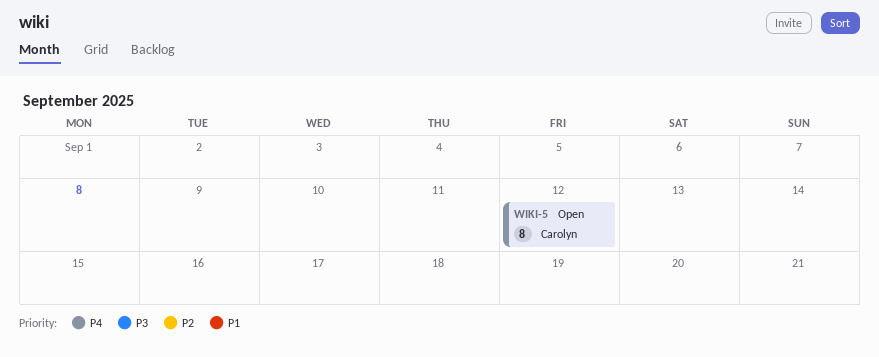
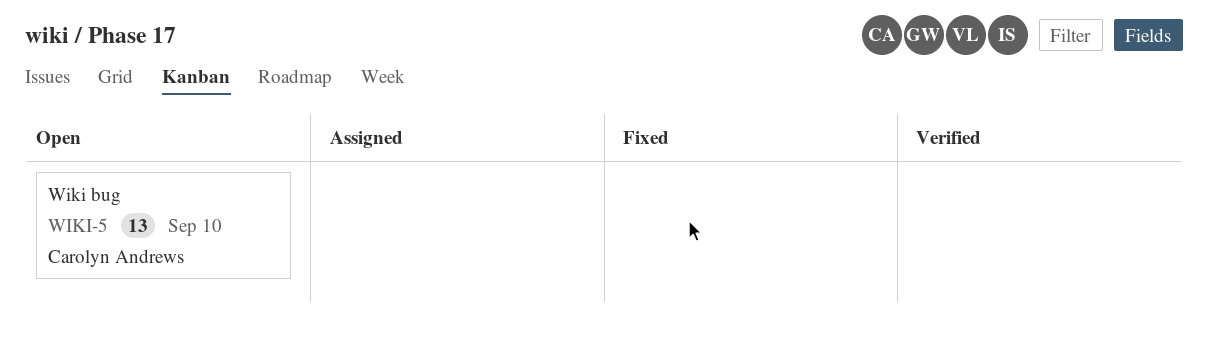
WIKI-5, estimate: 8 -> 13
WIKI-5, due: Sep 12 -> Sep 10

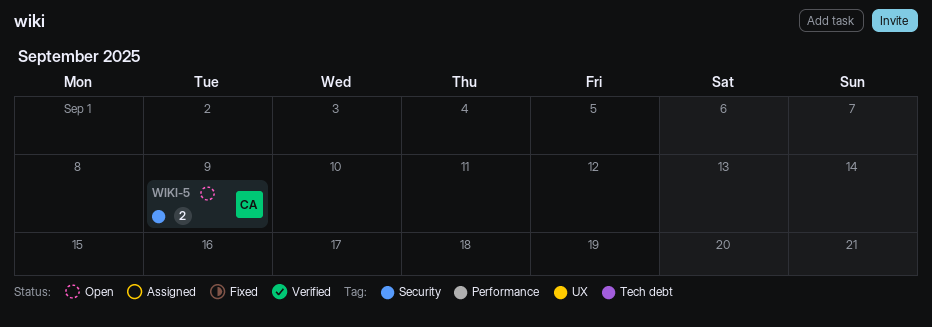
WIKI-5, estimate: 13 -> 2
WIKI-5, due: Sep 10 -> Sep 9

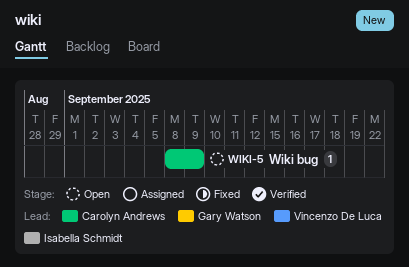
WIKI-5, estimate: 2 -> 1

